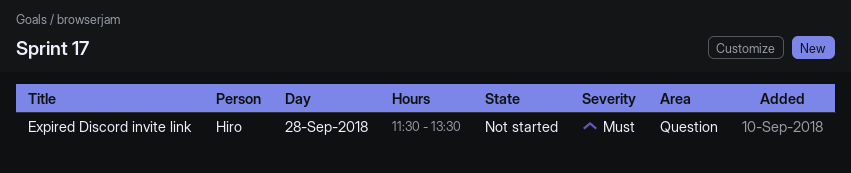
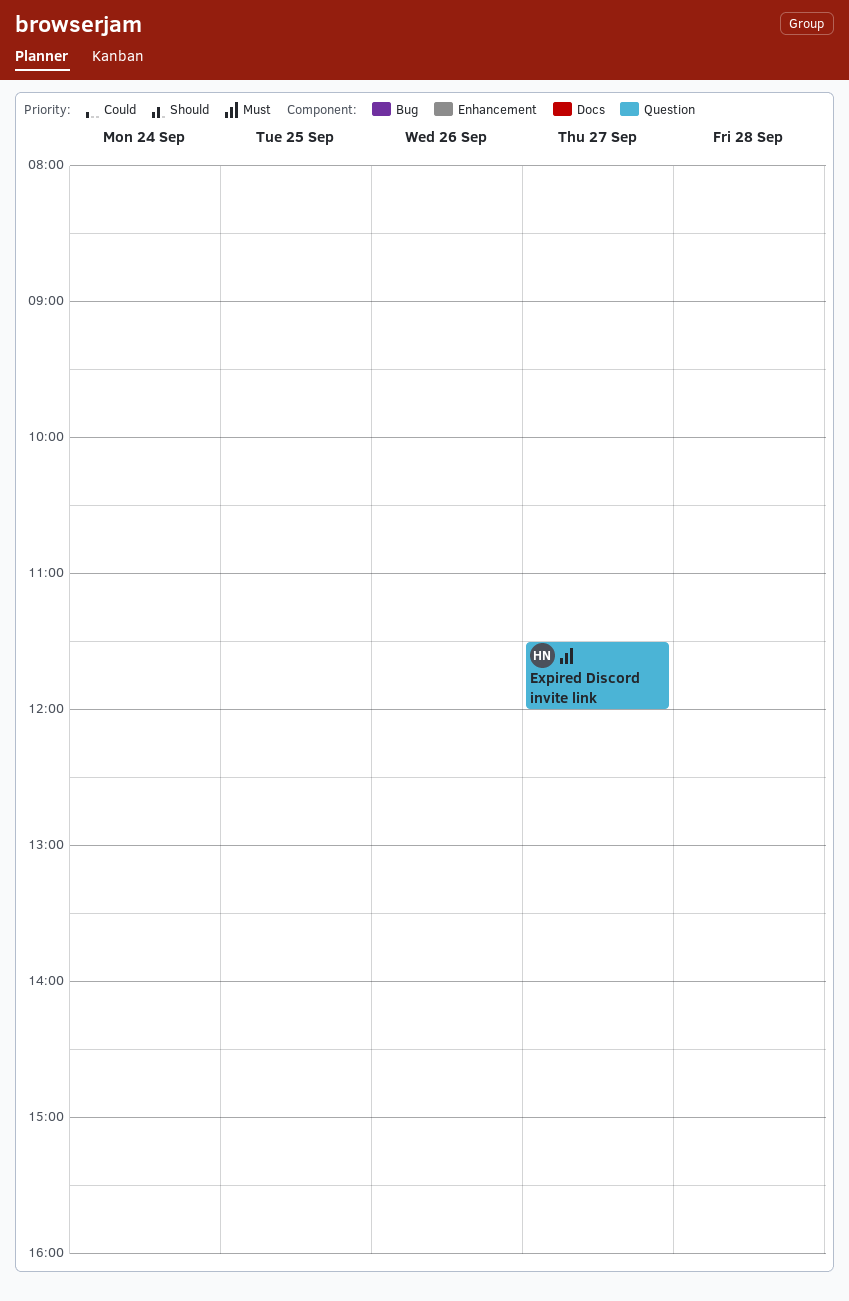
Expired Discord invite link, day: Sep 28 -> Sep 27
Expired Discord invite link, ends: 13:30 -> 12:00

